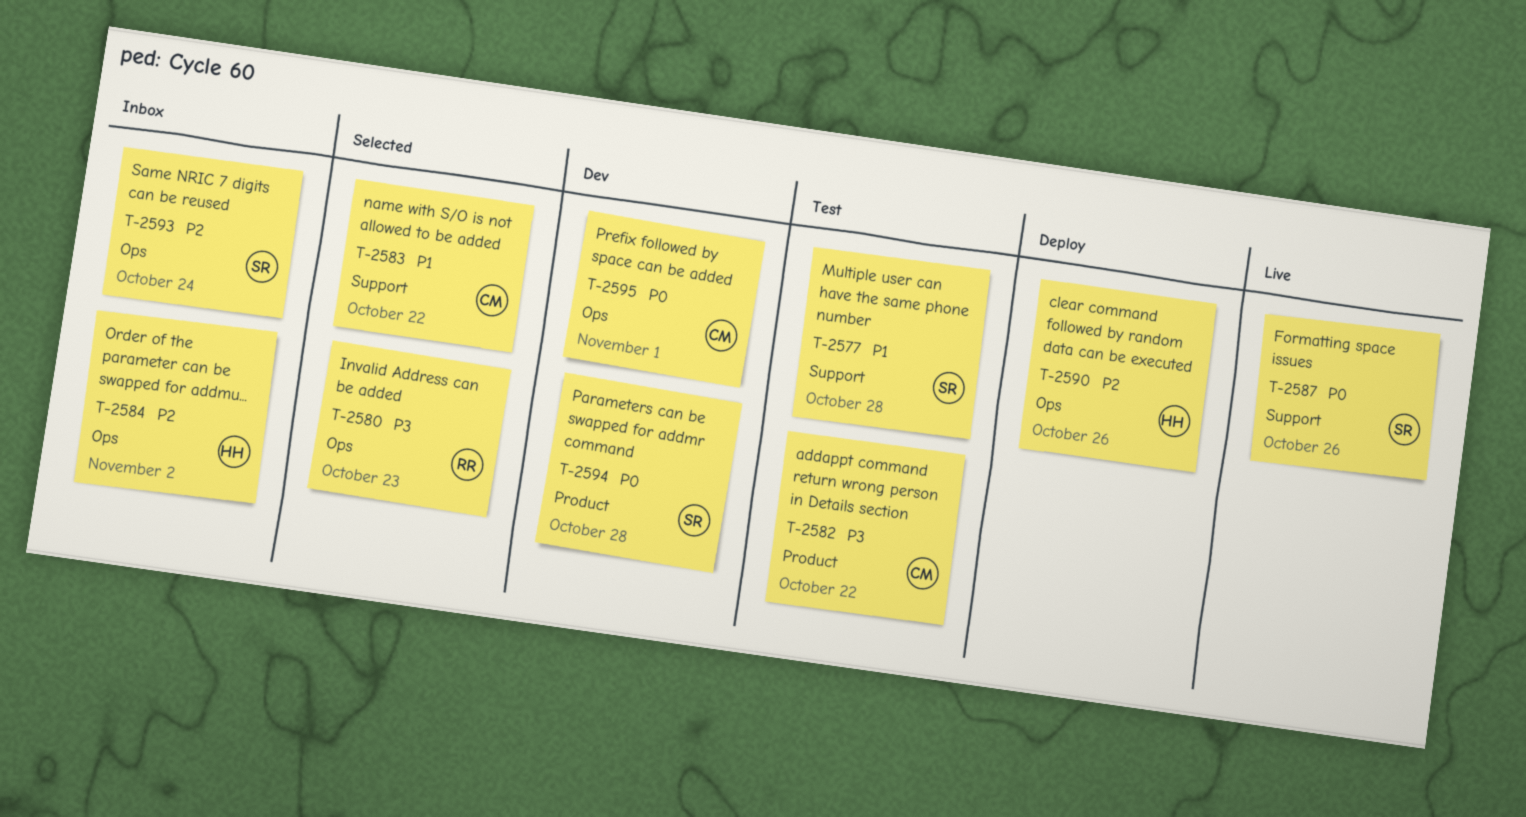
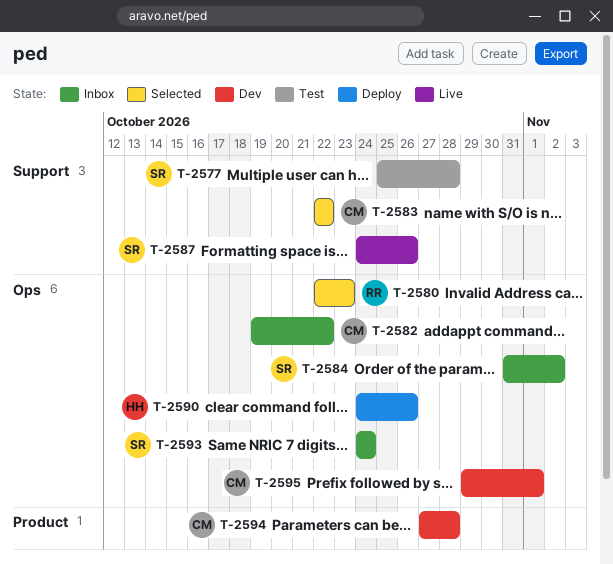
T-2582, status: Test -> Inbox
T-2582, label: Product -> Ops
T-2584, owner: HH -> SR
T-2594, owner: SR -> CM

